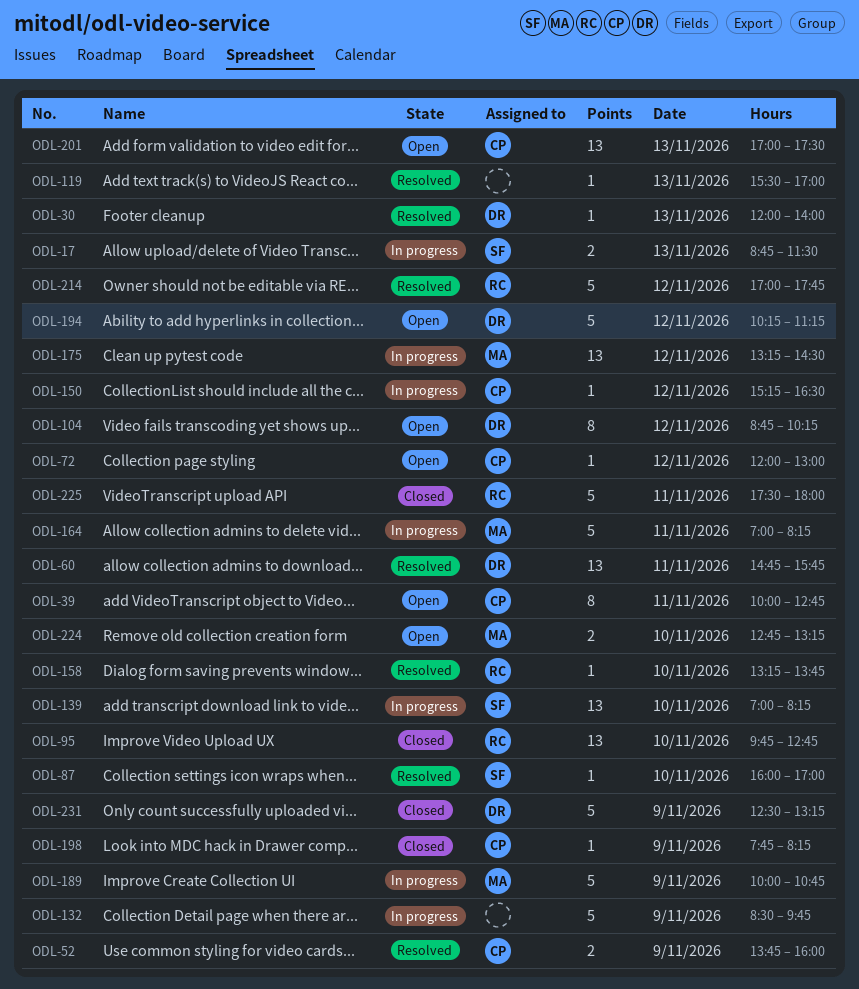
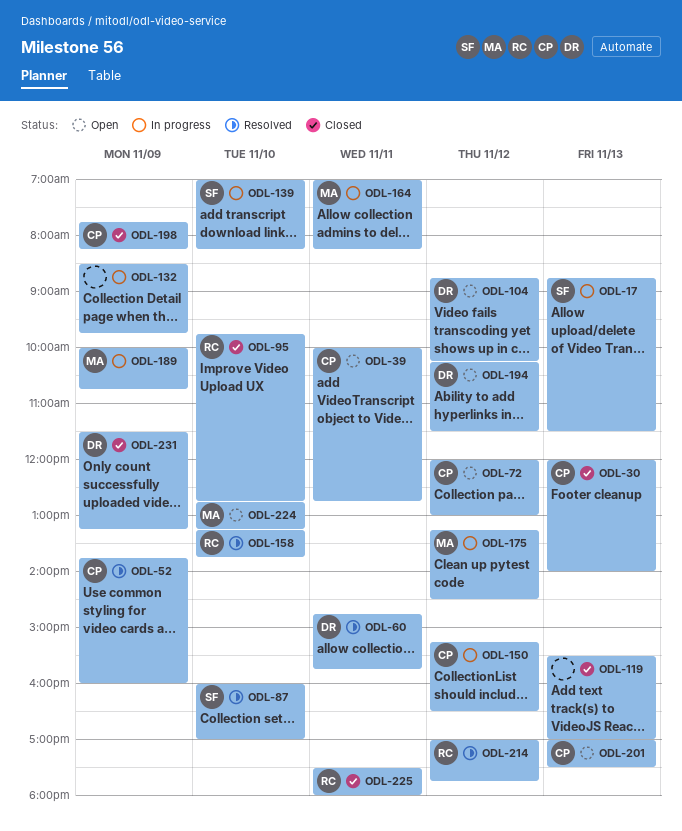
ODL-30, status: Resolved -> Closed
ODL-30, owner: DR -> CP
ODL-119, status: Resolved -> Closed
ODL-194, ends: 11:15 -> 11:30
ODL-231, begins: 12:30 -> 11:30

